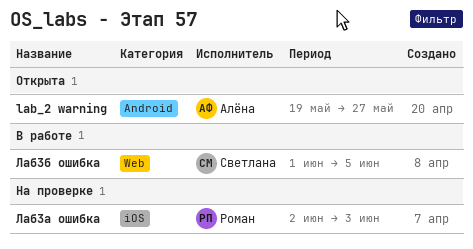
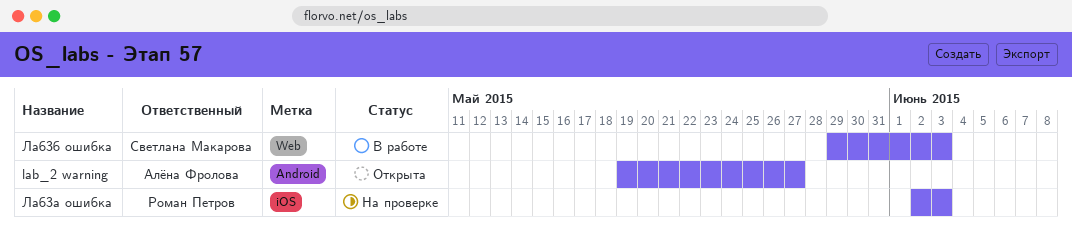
Лаб3б ошибка, start: Jun 1 -> May 29
Лаб3б ошибка, due: Jun 5 -> Jun 3

